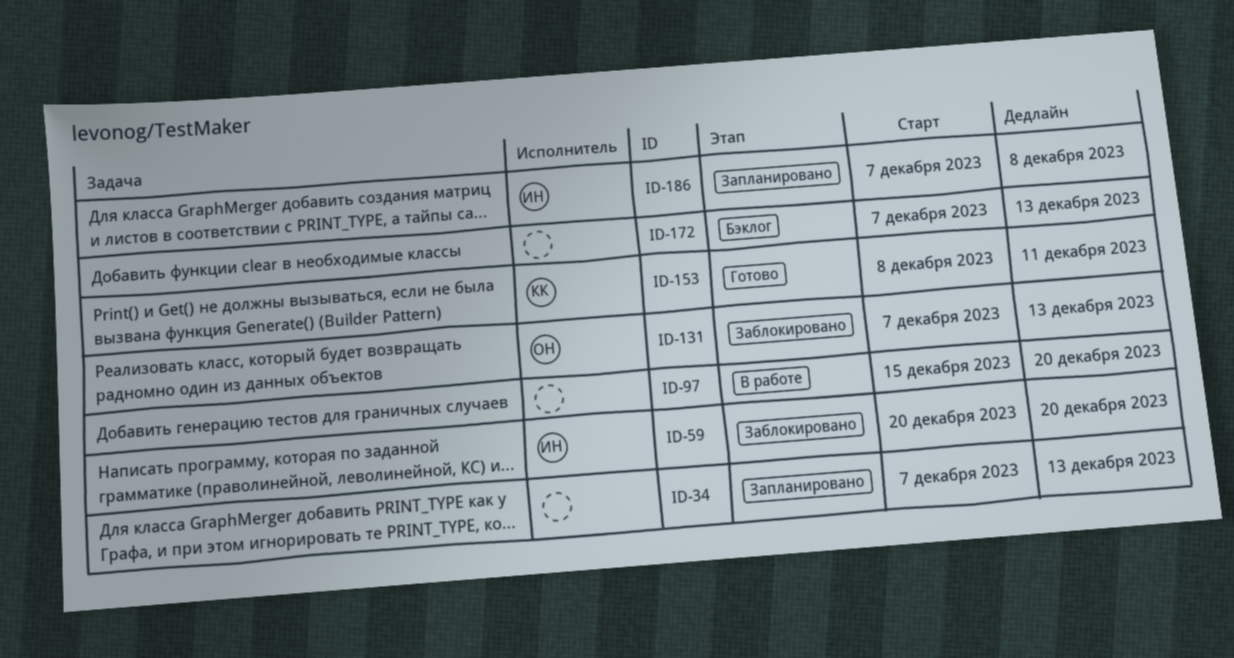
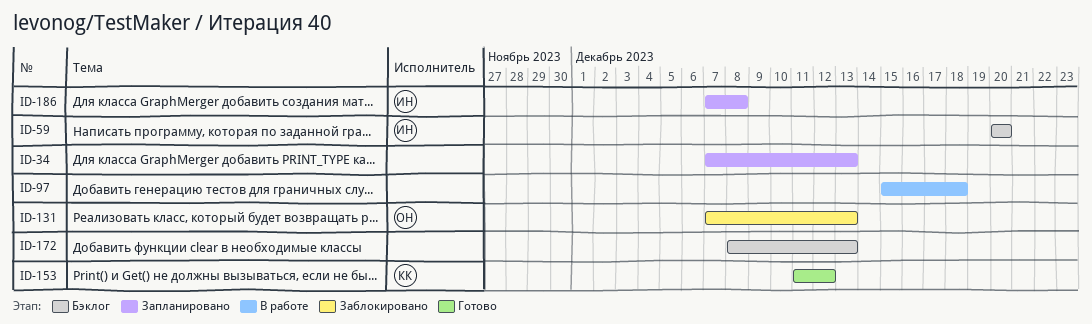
ID-59, status: Заблокировано -> Бэклог
ID-97, due: Dec 20 -> Dec 18
ID-153, start: Dec 8 -> Dec 11
ID-153, due: Dec 11 -> Dec 12
ID-172, start: Dec 7 -> Dec 8

